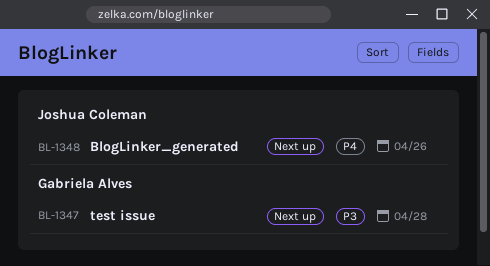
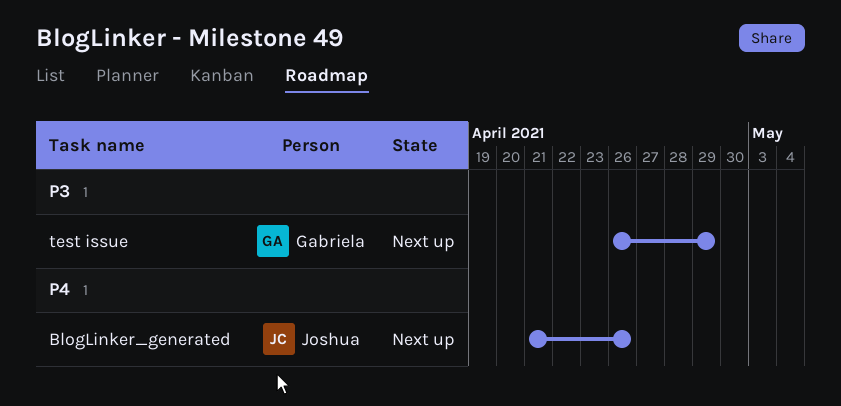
test issue, due: Apr 28 -> Apr 29

